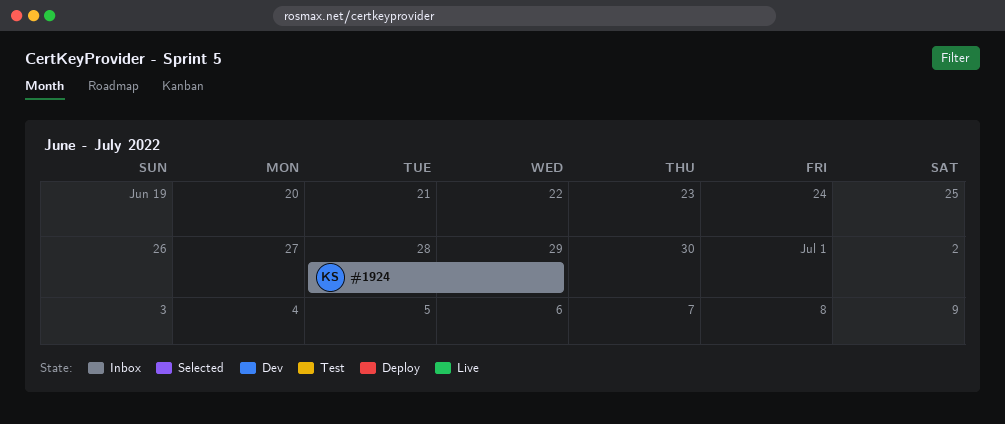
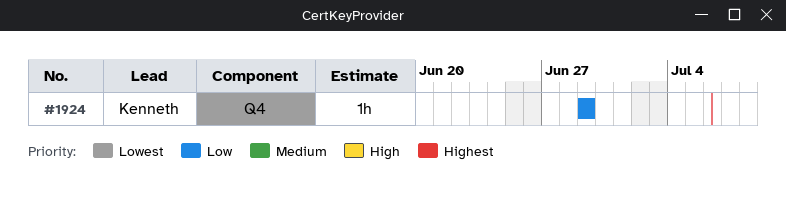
#1924, start: Jun 28 -> Jun 29

